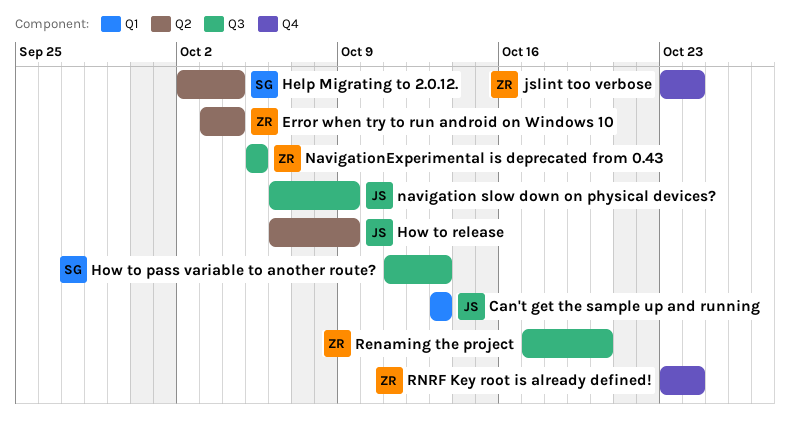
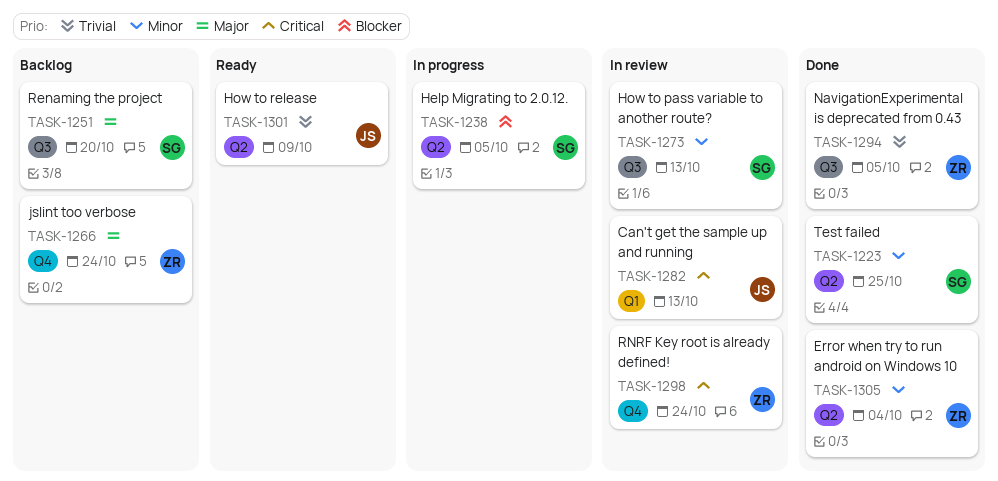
Help Migrating to 2.0.12., due: Oct 4 -> Oct 5
navigation slow down on physical devices?: present -> none
Renaming the project, owner: ZR -> SG
Test failed: none -> present

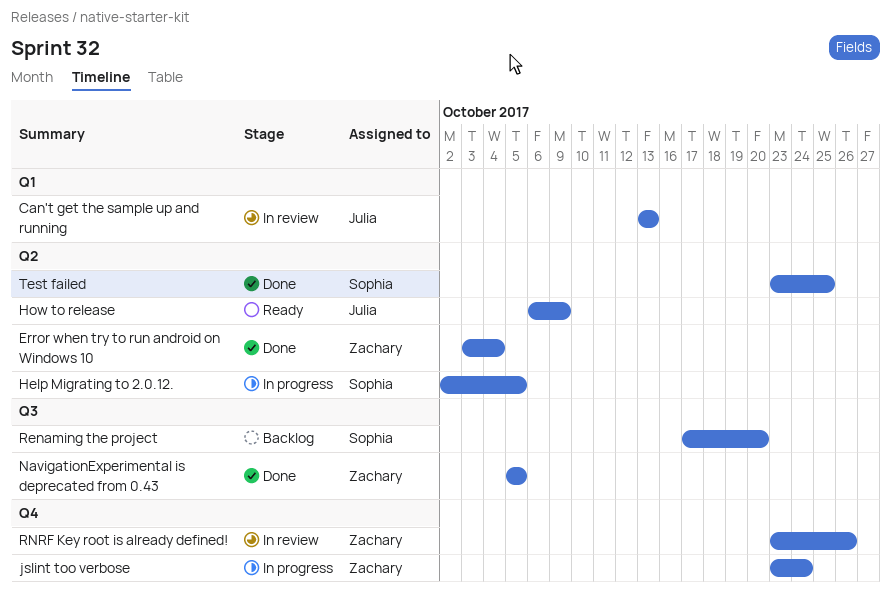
How to pass variable to another route?: present -> none
jslint too verbose, status: Backlog -> In progress
RNRF Key root is already defined!, due: Oct 24 -> Oct 26

